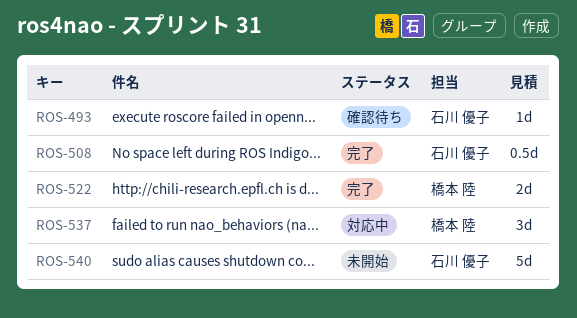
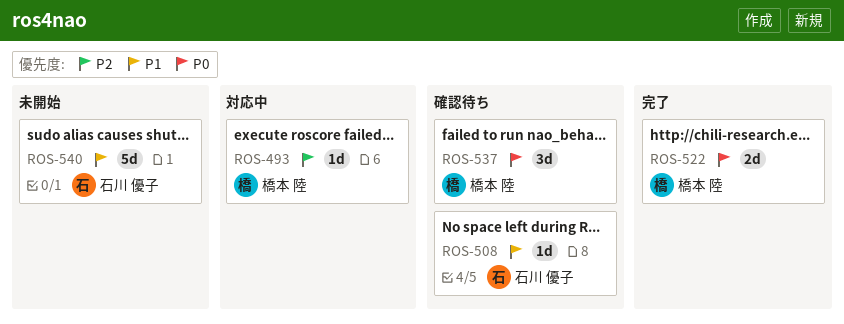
ROS-493, status: 確認待ち -> 対応中
ROS-493, owner: 石川 優子 -> 橋本 陸
ROS-508, status: 完了 -> 確認待ち
ROS-508, estimate: 0.5d -> 1d
ROS-537, status: 対応中 -> 確認待ち

